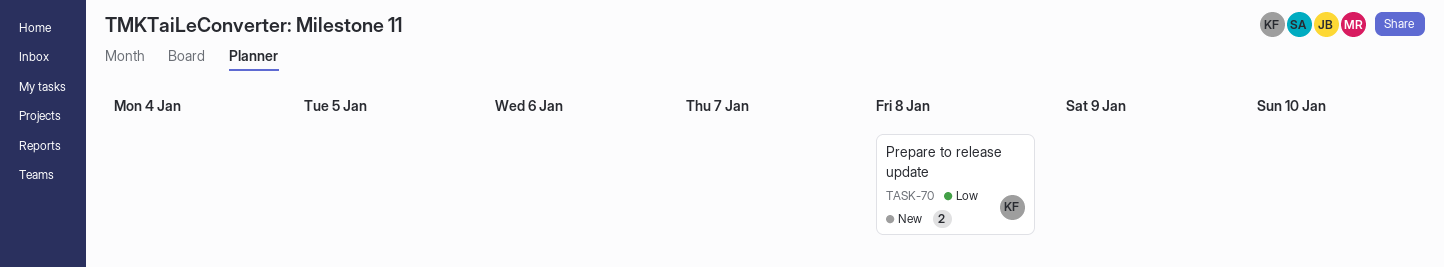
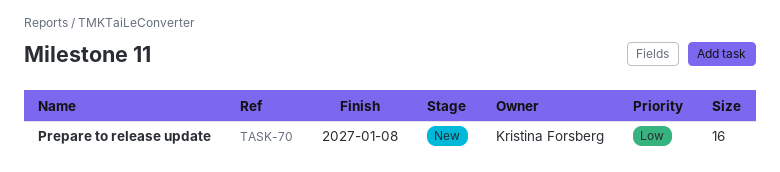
TASK-70, estimate: 2 -> 16

